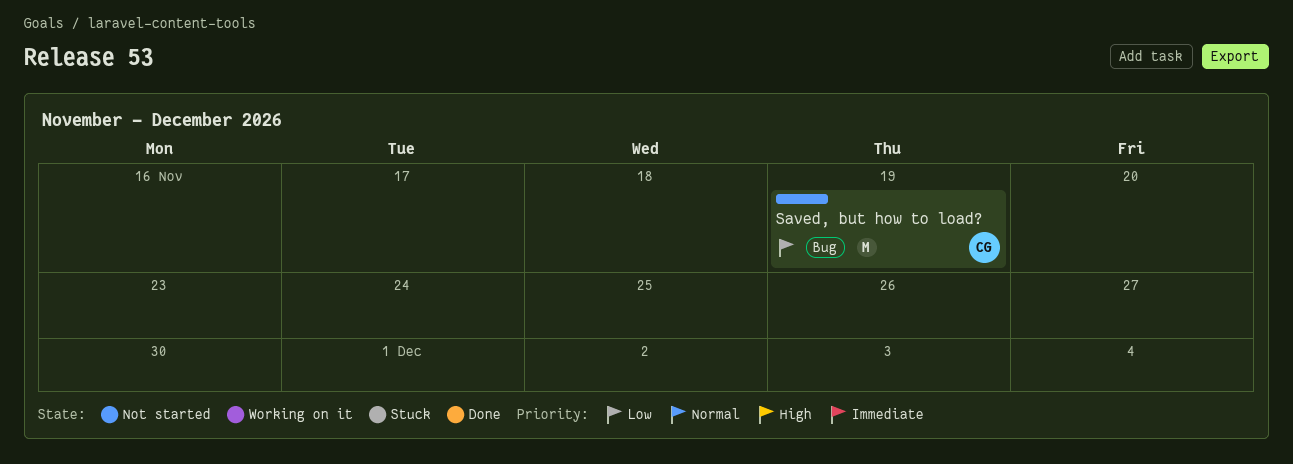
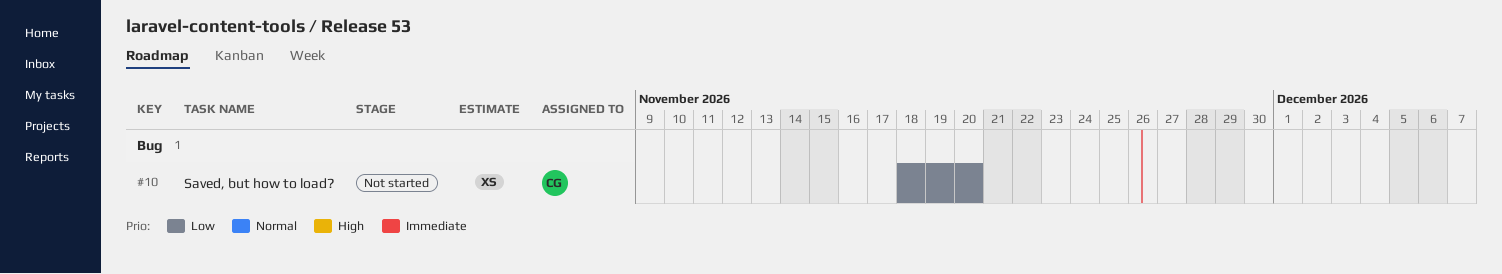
Saved, but how to load?, estimate: M -> XS
Saved, but how to load?, due: Nov 19 -> Nov 20

